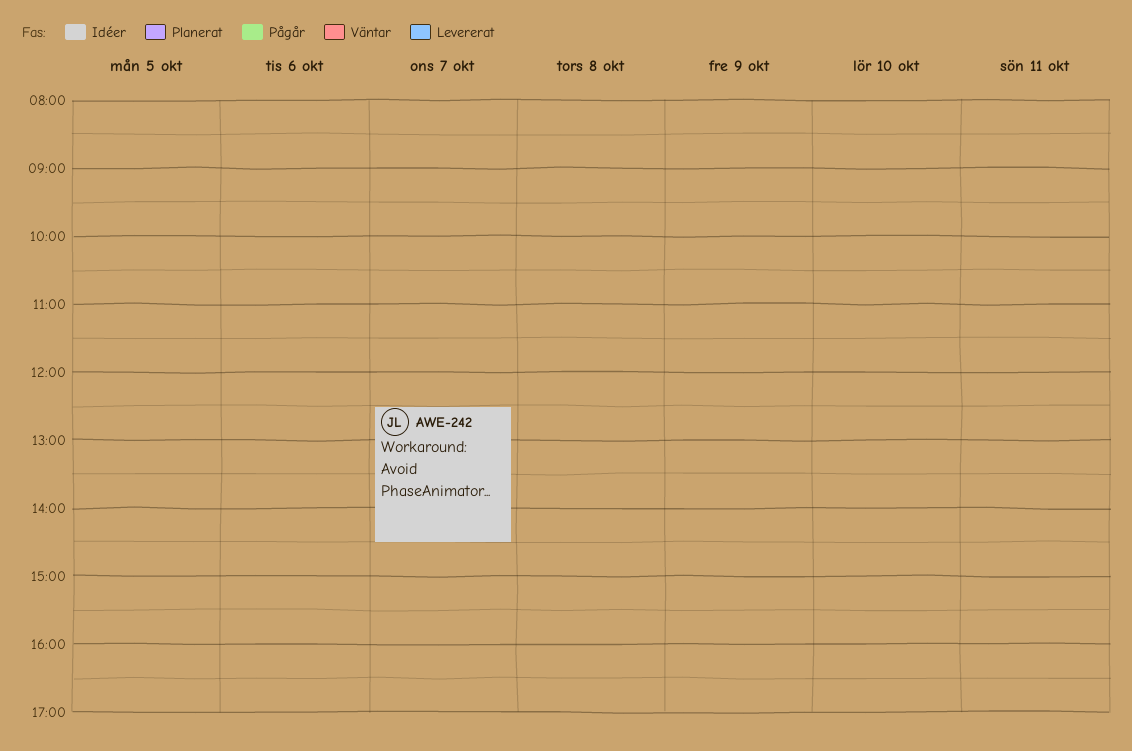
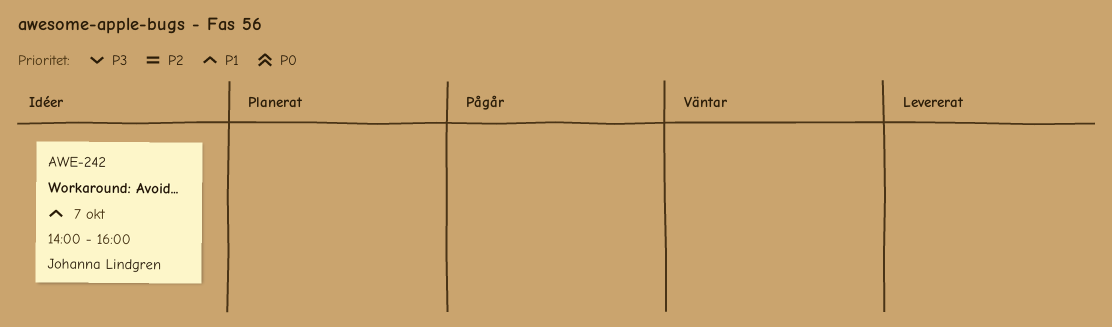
AWE-242, begins: 12:30 -> 14:00
AWE-242, ends: 14:30 -> 16:00

